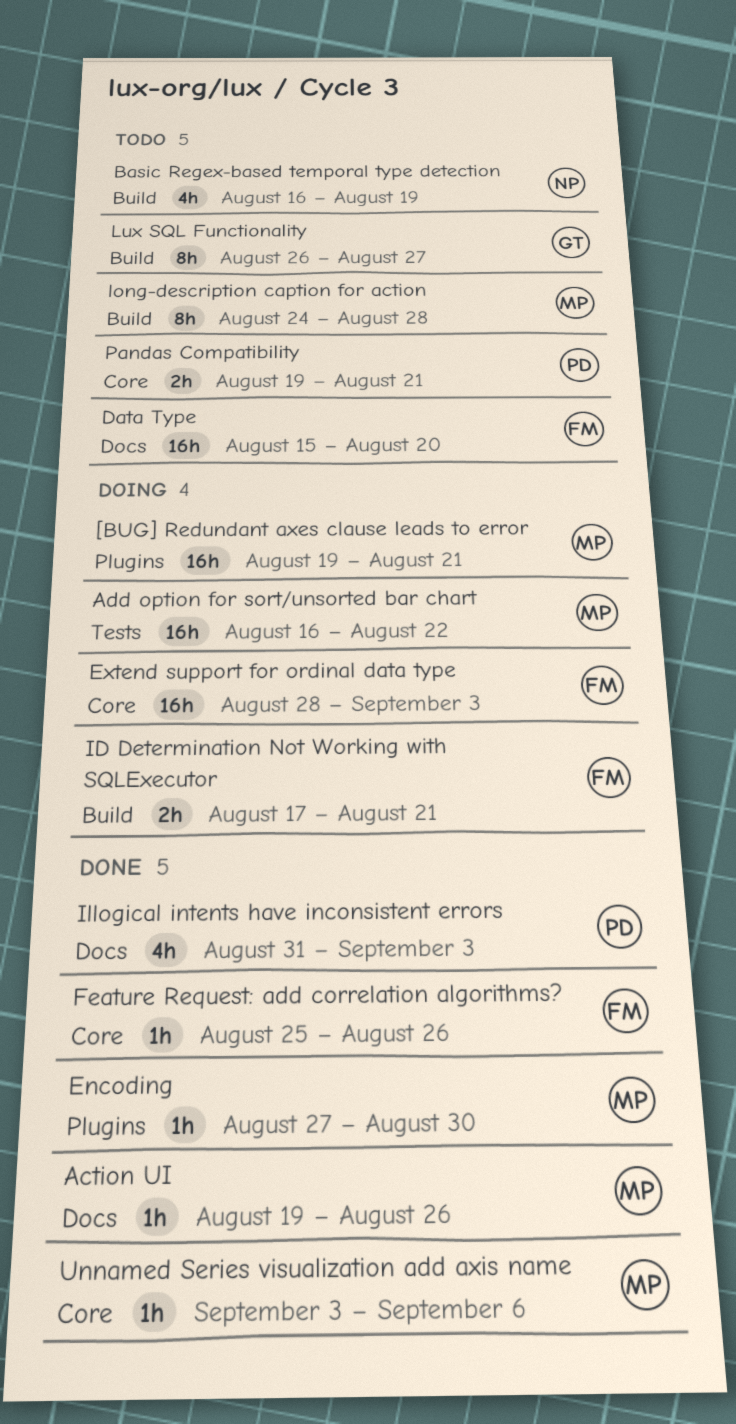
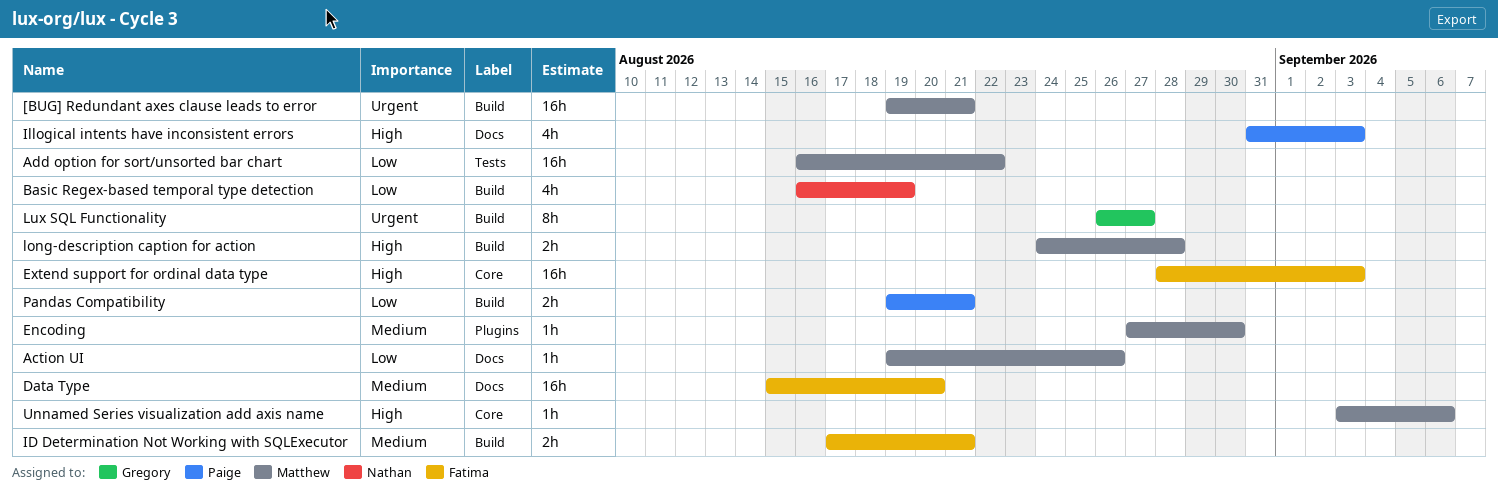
[BUG] Redundant axes clause leads to error, label: Plugins -> Build
Feature Request: add correlation algorithms?: present -> none
long-description caption for action, estimate: 8h -> 2h
Pandas Compatibility, label: Core -> Build

